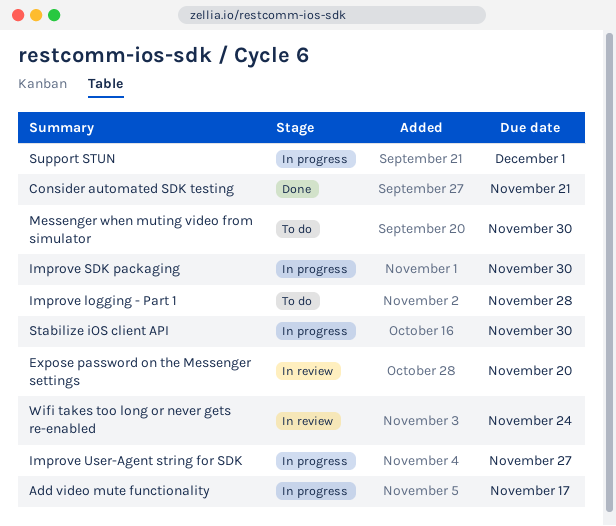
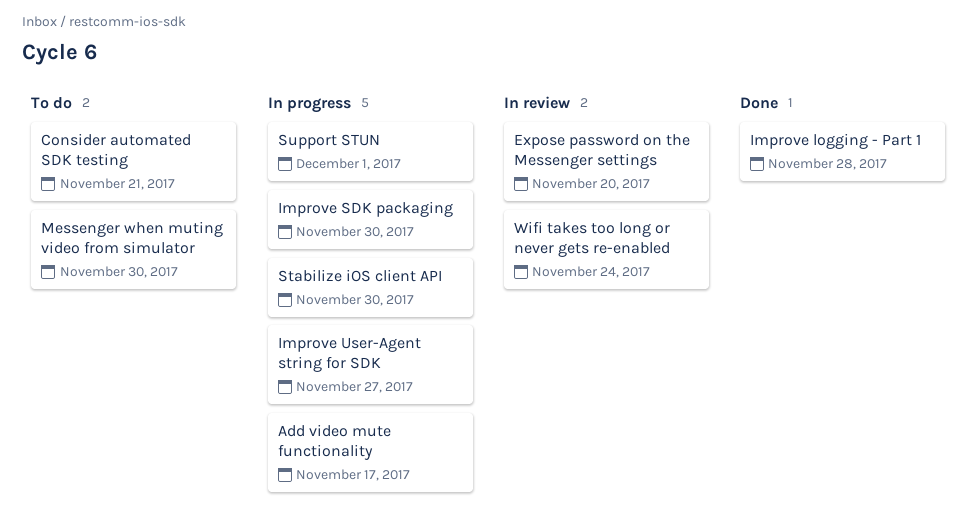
Consider automated SDK testing, status: Done -> To do
Improve logging - Part 1, status: To do -> Done

